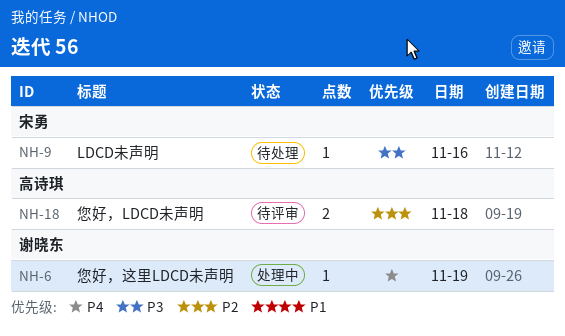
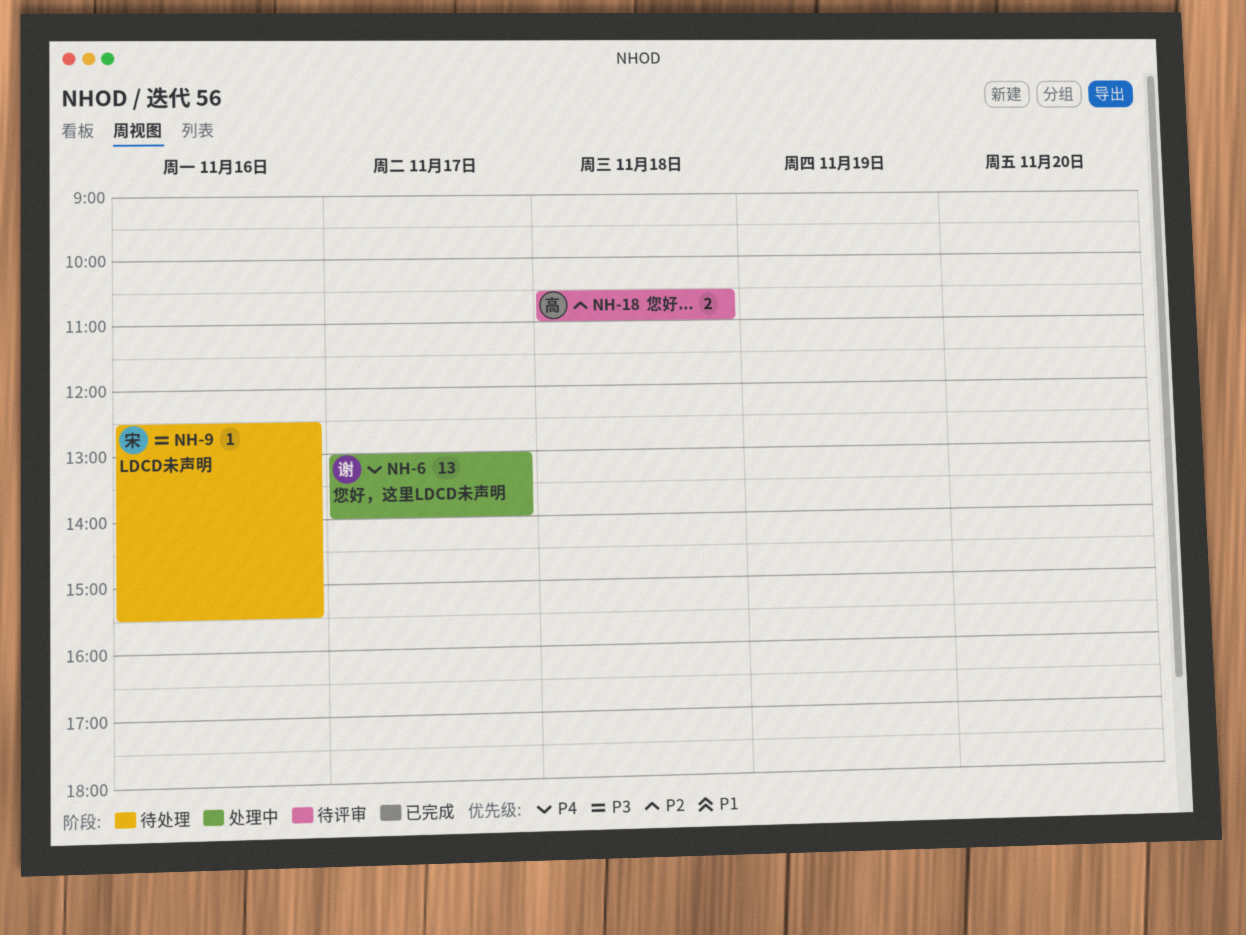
NH-6, estimate: 1 -> 13
NH-6, day: Nov 19 -> Nov 17

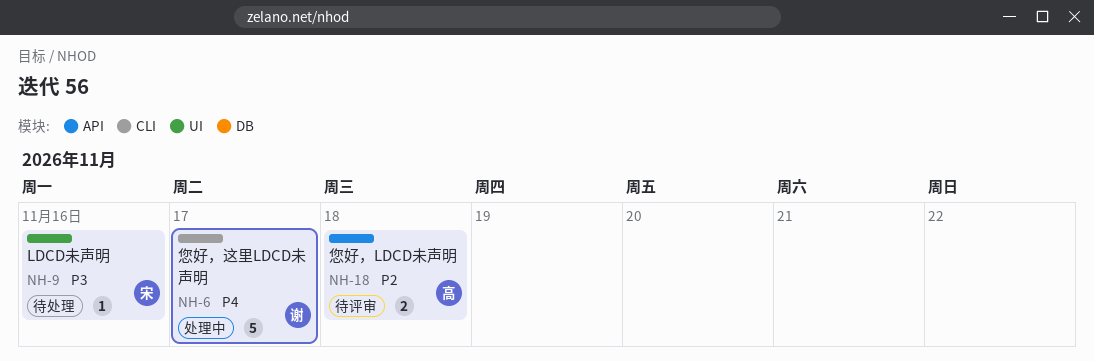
NH-6, estimate: 13 -> 5

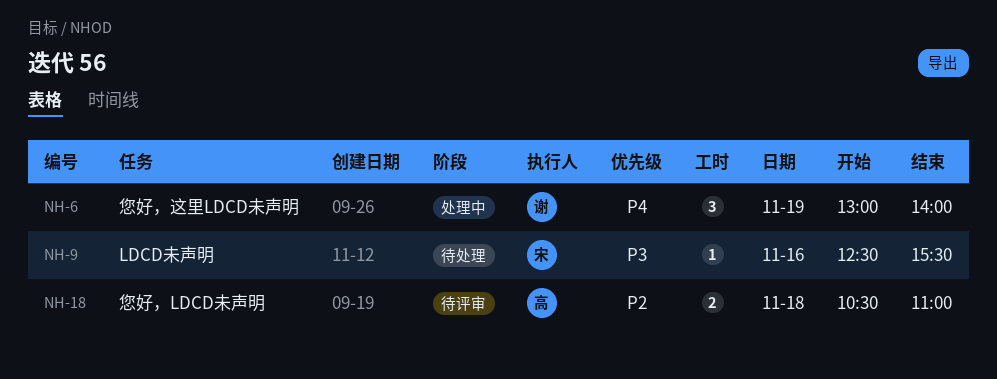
NH-6, estimate: 5 -> 3
NH-6, day: Nov 17 -> Nov 19

